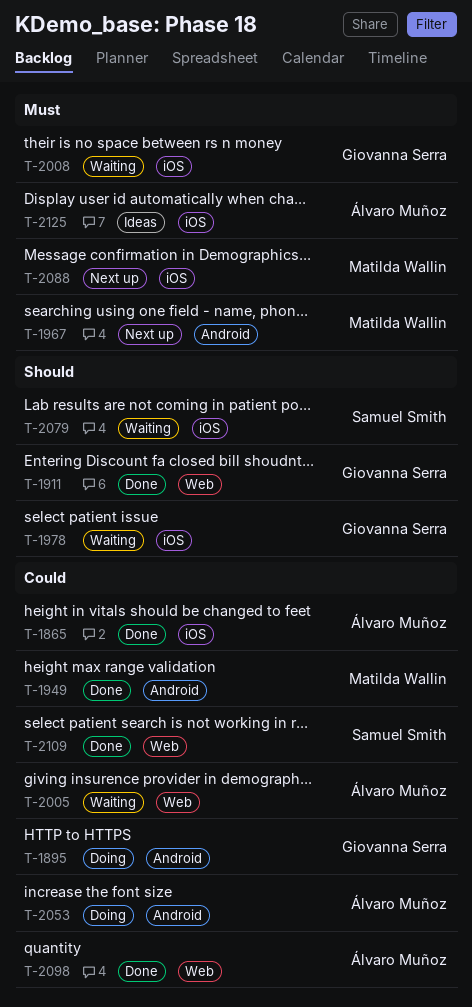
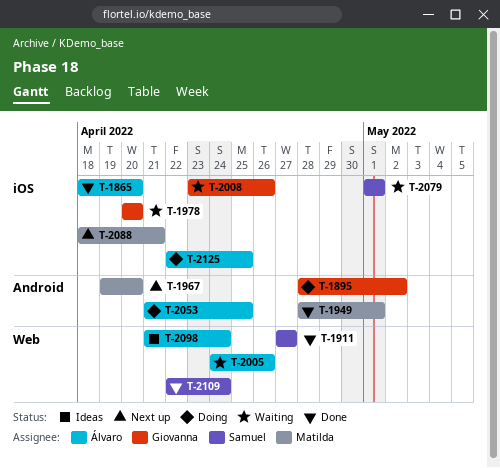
T-1911, owner: Giovanna Serra -> Samuel Smith
T-2098, status: Done -> Ideas
T-2125, status: Ideas -> Doing

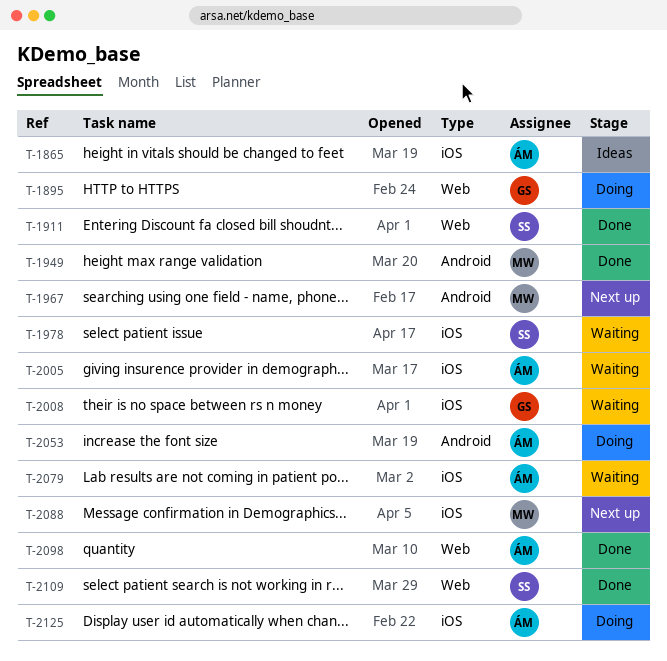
T-1865, status: Done -> Ideas
T-1895, label: Android -> Web
T-1978, owner: Giovanna -> Samuel
T-2005, label: Web -> iOS
T-2079, owner: Samuel -> Álvaro
T-2098, status: Ideas -> Done

